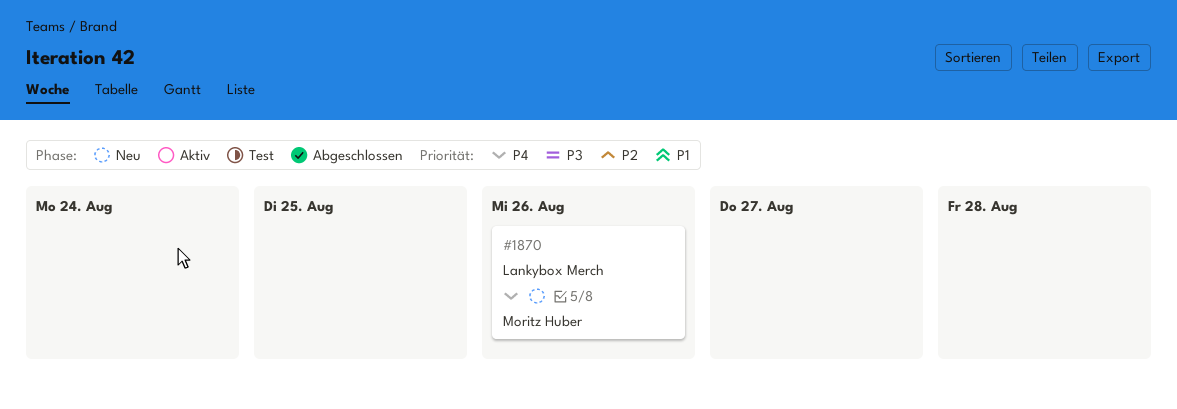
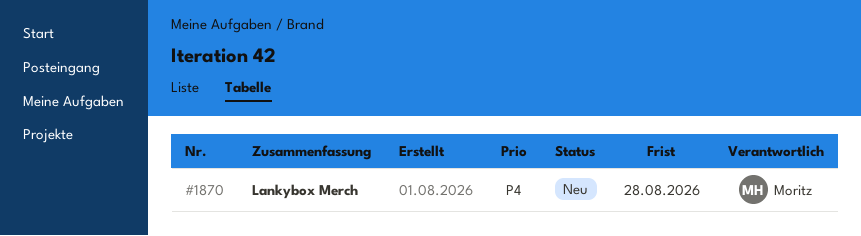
#1870, due: Aug 26 -> Aug 28

